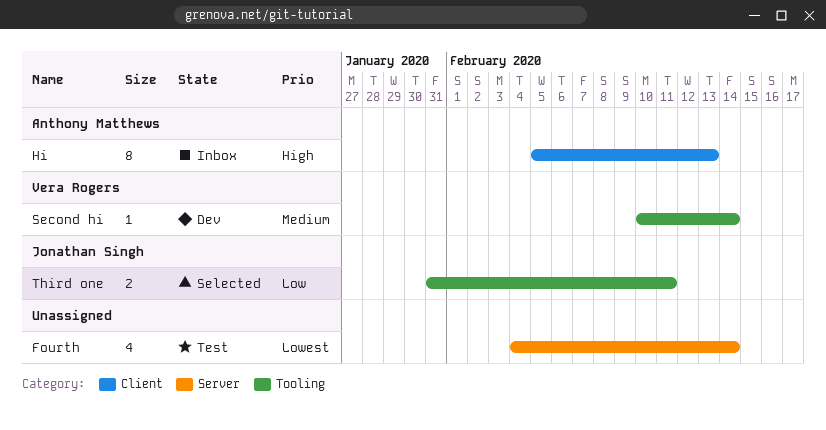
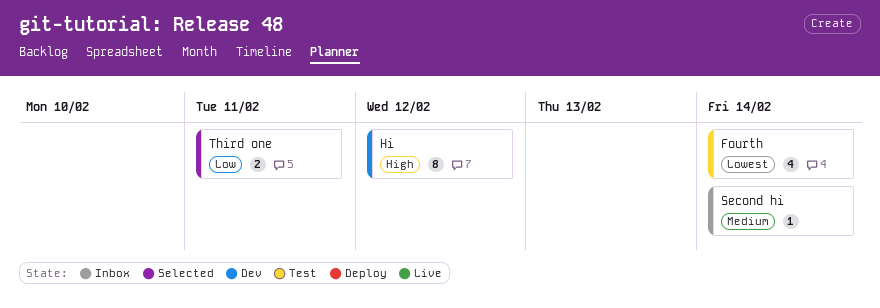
Hi, status: Inbox -> Dev
Hi, due: Feb 13 -> Feb 12
Second hi, status: Dev -> Inbox

